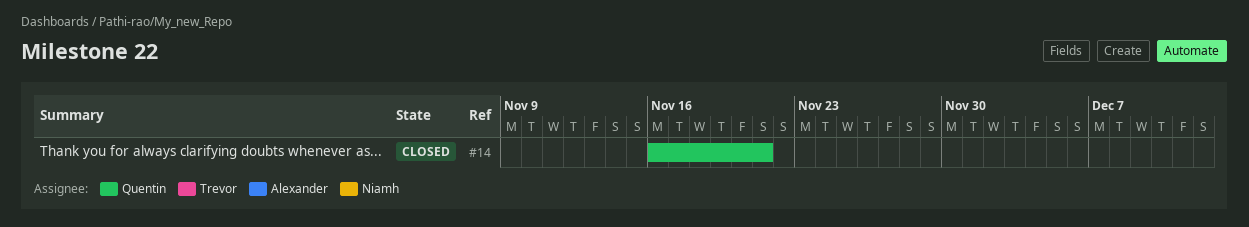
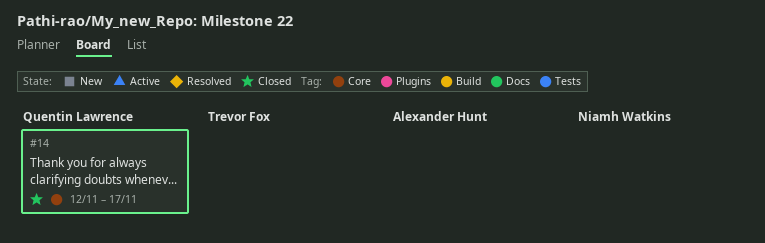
#14, start: Nov 16 -> Nov 12
#14, due: Nov 21 -> Nov 17

